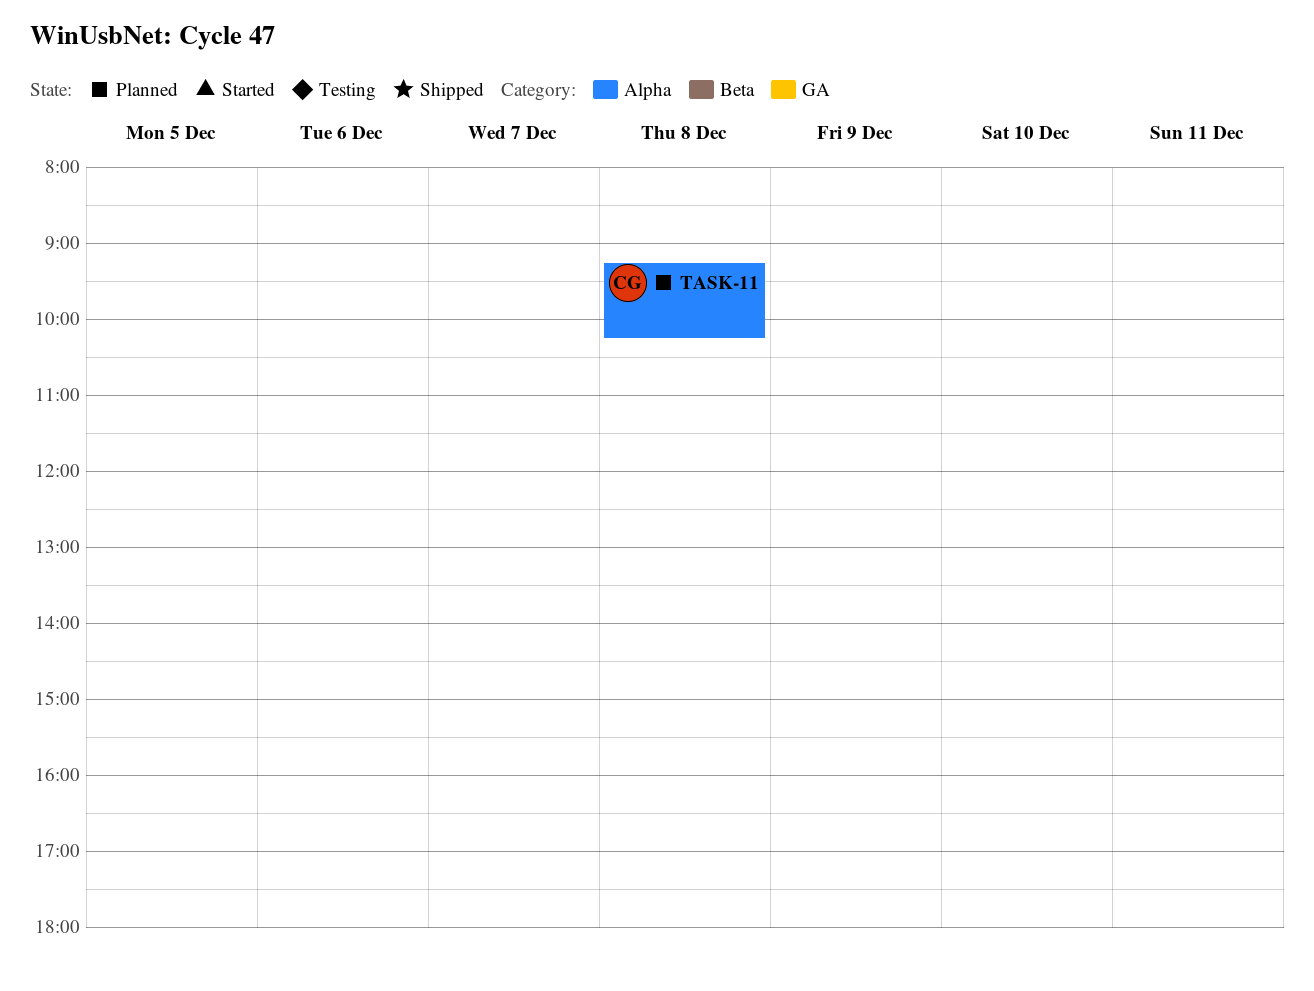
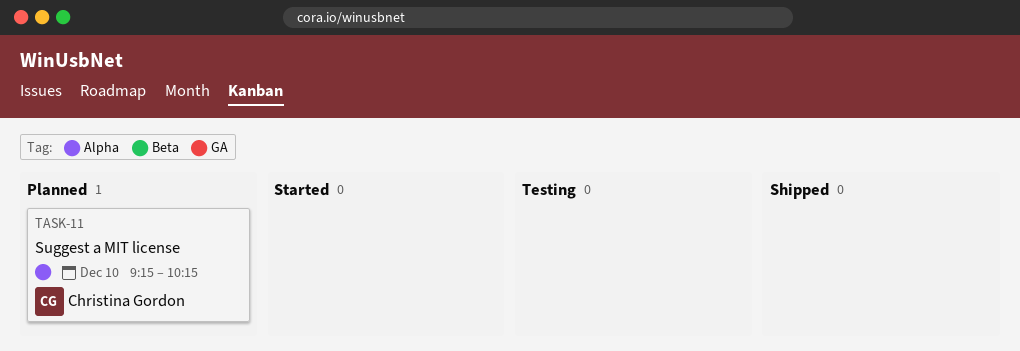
TASK-11, day: Dec 8 -> Dec 10

